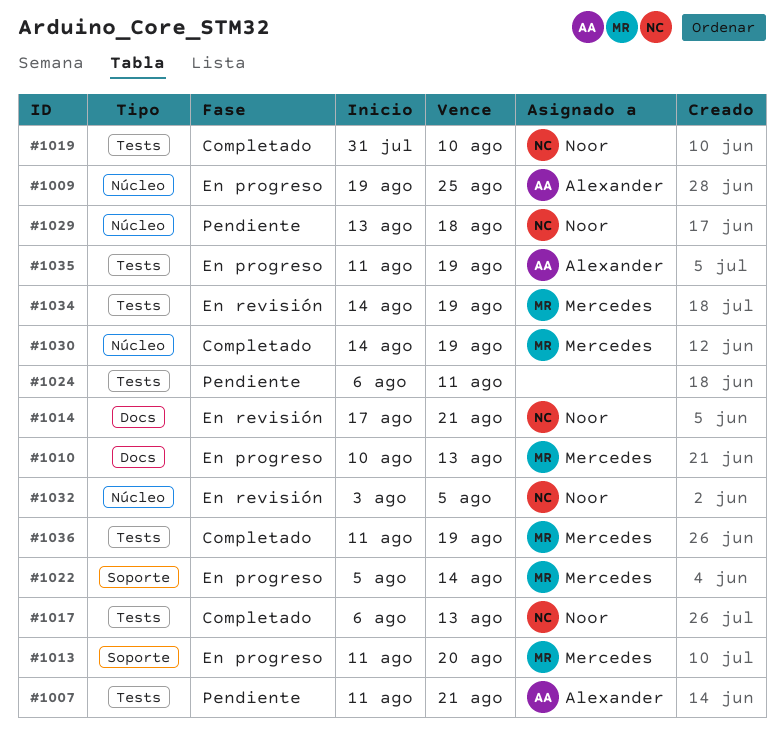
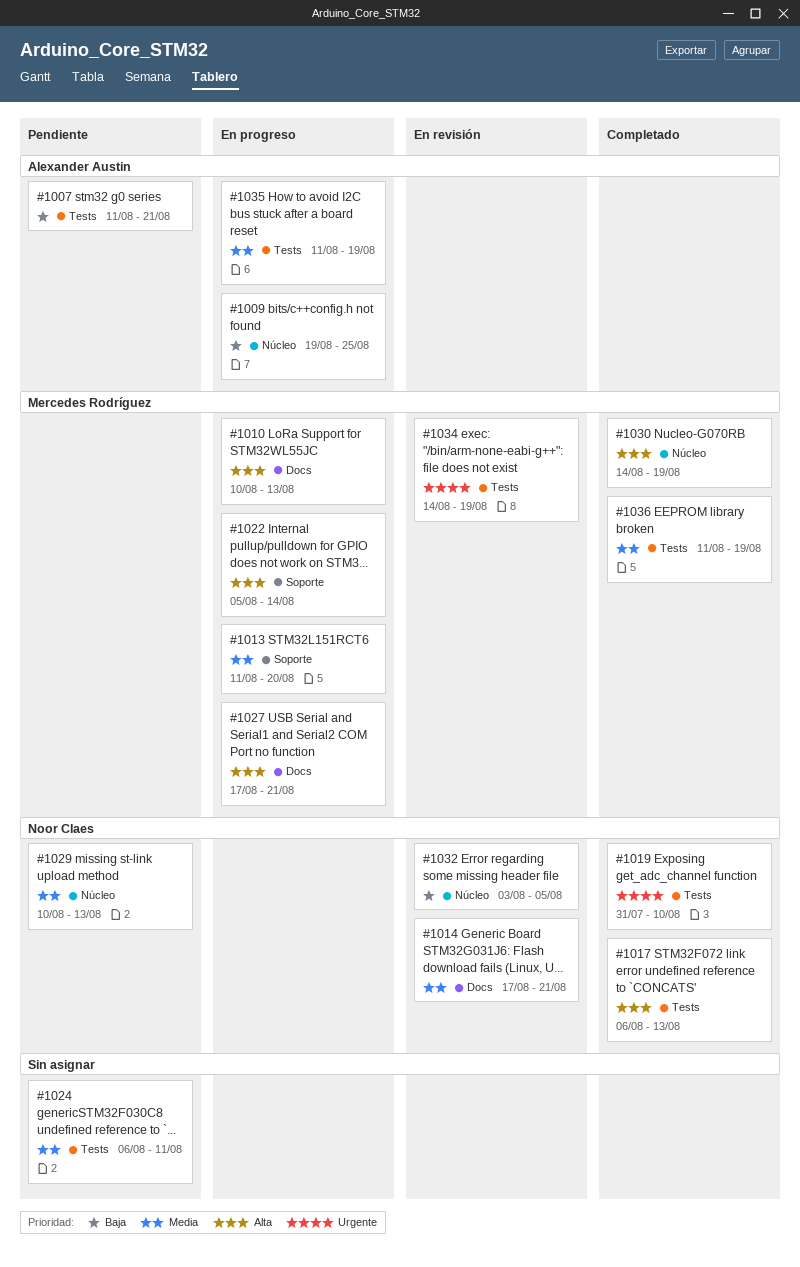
#1027: none -> present
#1029, start: Aug 13 -> Aug 10
#1029, due: Aug 18 -> Aug 13

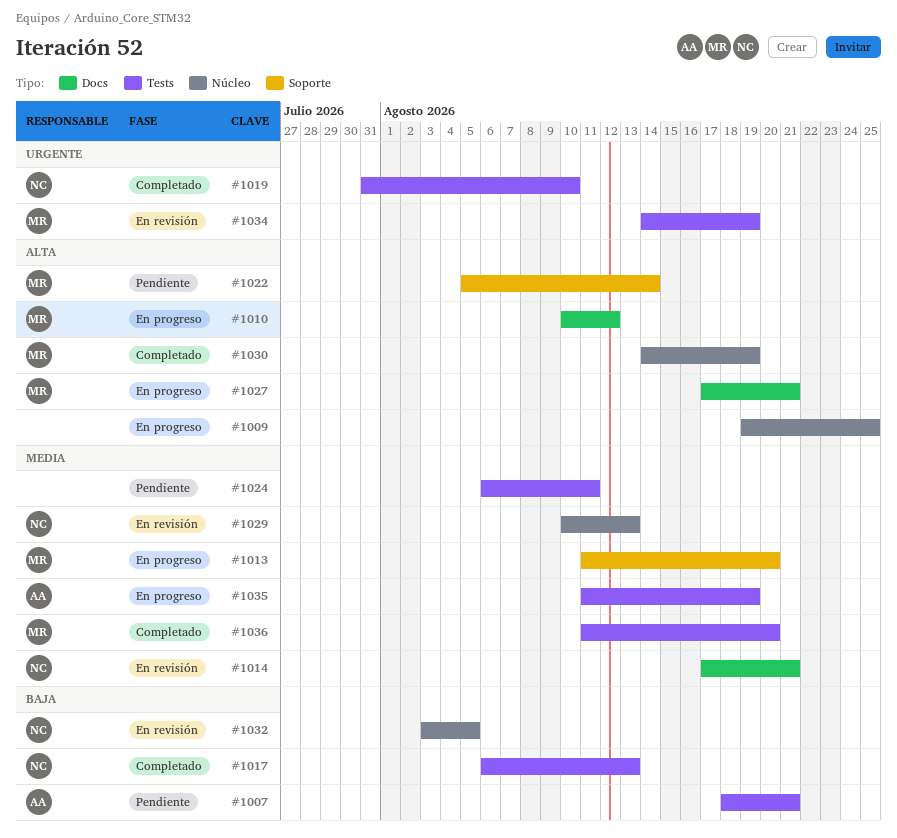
#1007, start: Aug 11 -> Aug 18
#1009, owner: Alexander Austin -> none
#1009, priority: Baja -> Alta
#1010, due: Aug 13 -> Aug 12
#1017, priority: Alta -> Baja
#1022, status: En progreso -> Pendiente
#1029, status: Pendiente -> En revisión
#1036, due: Aug 19 -> Aug 20

